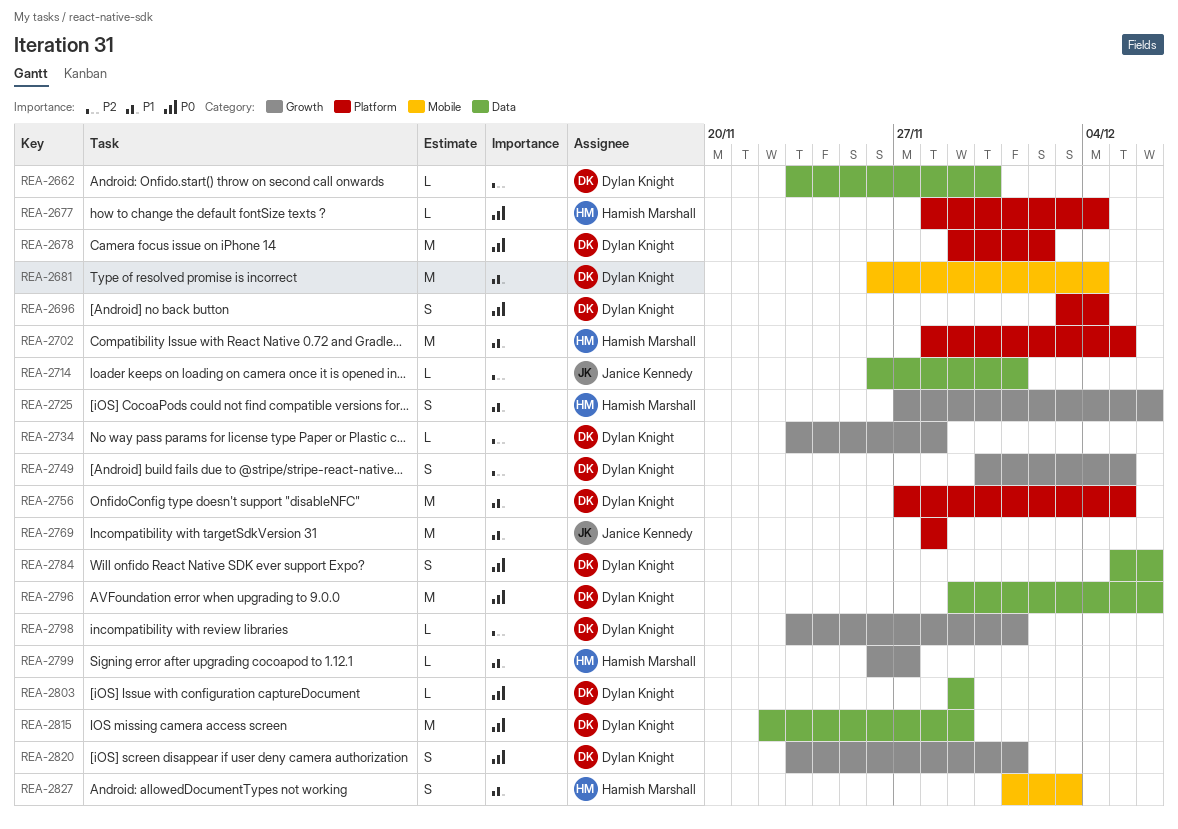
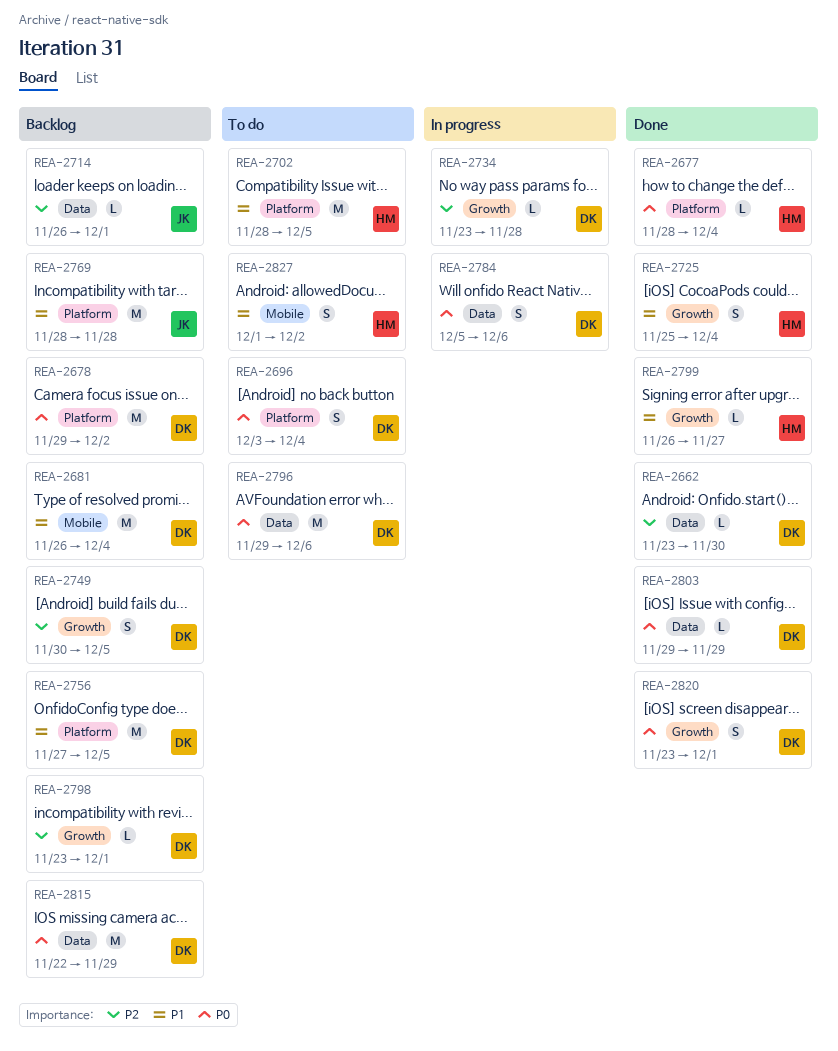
REA-2725, start: Nov 27 -> Nov 25
REA-2725, due: Dec 6 -> Dec 4
REA-2827, due: Dec 3 -> Dec 2

